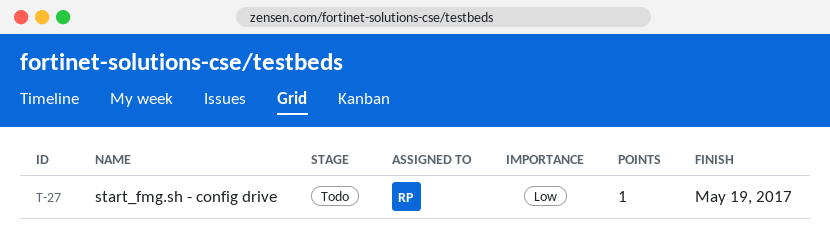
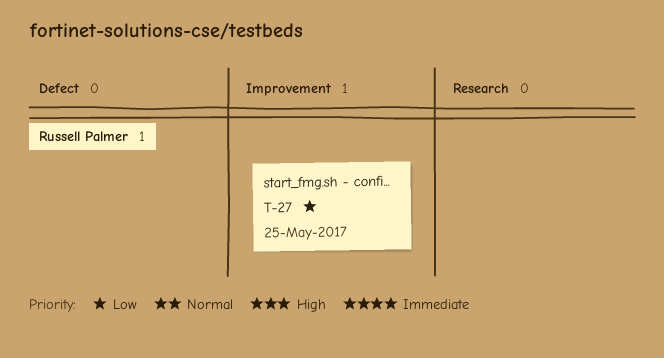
T-27, due: May 19 -> May 25

